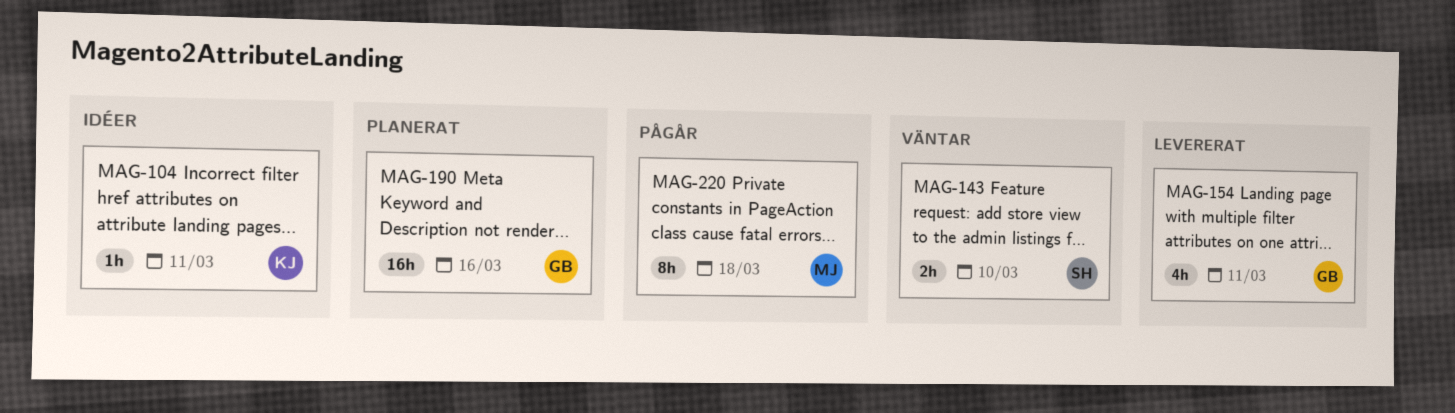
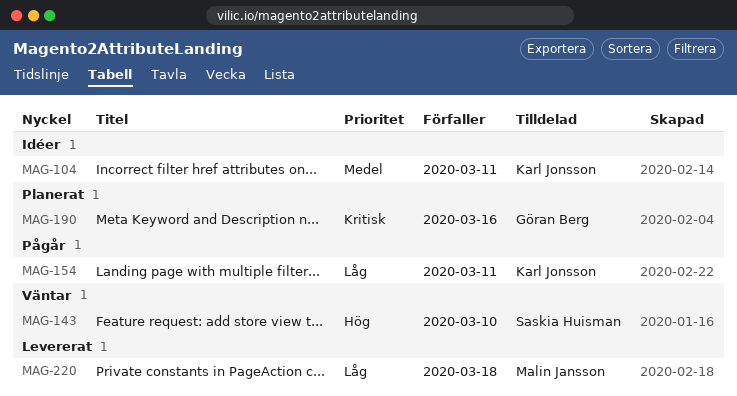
MAG-154, status: Levererat -> Pågår
MAG-154, owner: Göran Berg -> Karl Jonsson
MAG-220, status: Pågår -> Levererat

